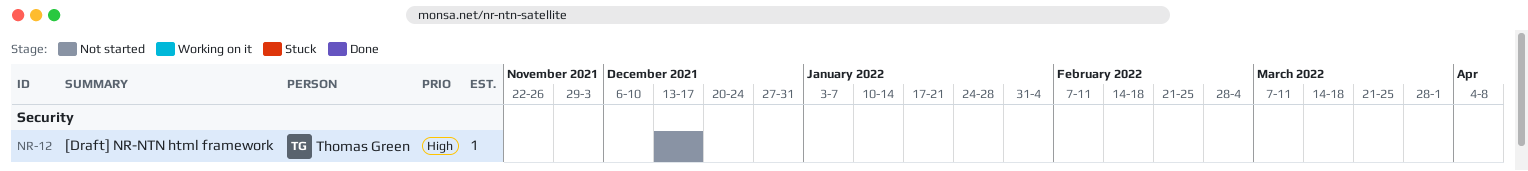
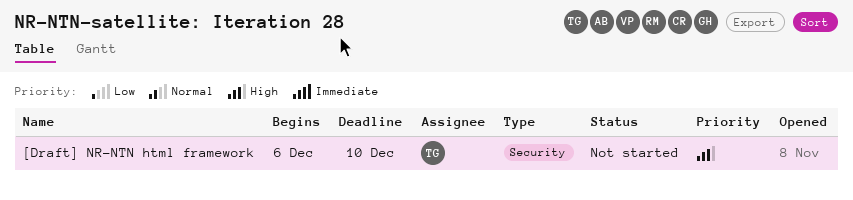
[Draft] NR-NTN html framework, start: Dec 13 -> Dec 6
[Draft] NR-NTN html framework, due: Dec 17 -> Dec 10

